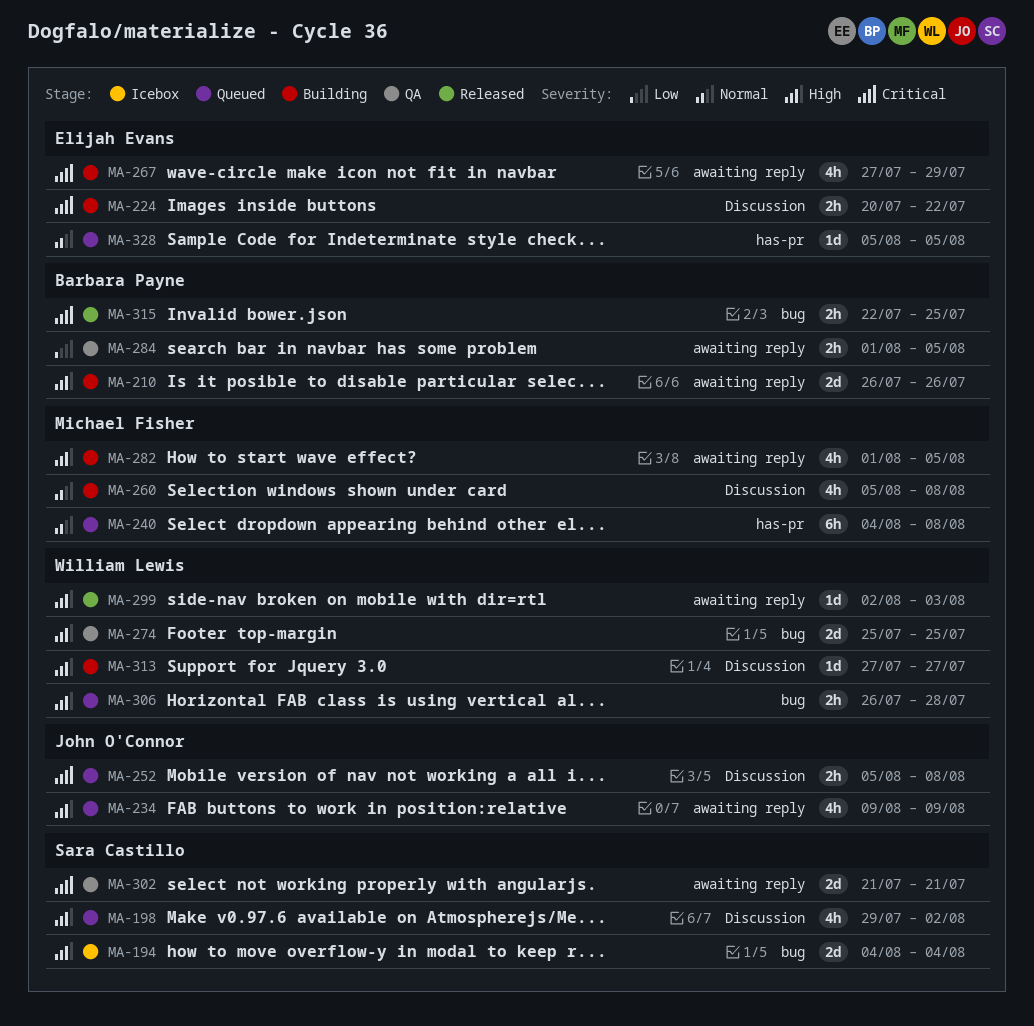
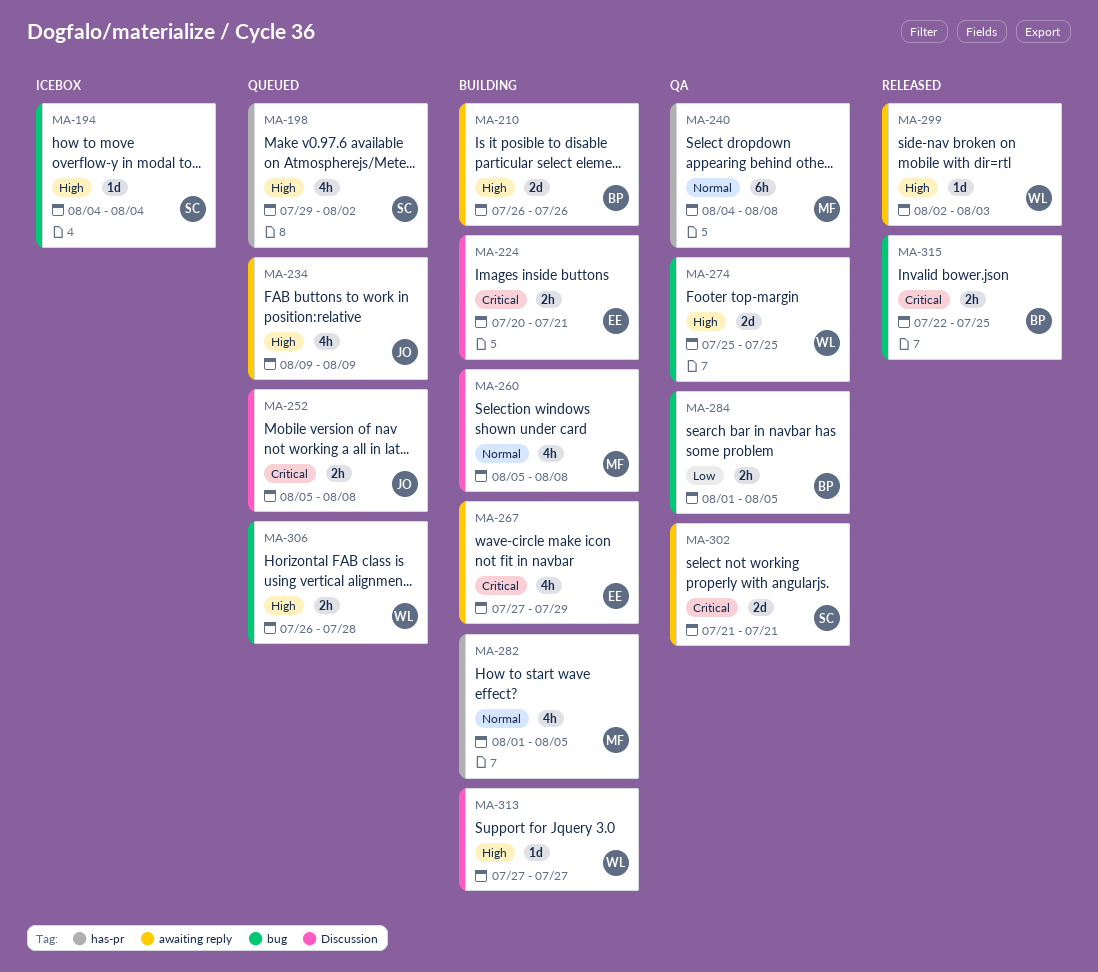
MA-194, estimate: 2d -> 1d
MA-198, label: Discussion -> has-pr
MA-224, due: Jul 22 -> Jul 21
MA-240, status: Queued -> QA
MA-282, priority: High -> Normal
MA-282, label: awaiting reply -> has-pr
MA-284, label: awaiting reply -> bug
MA-328: present -> none

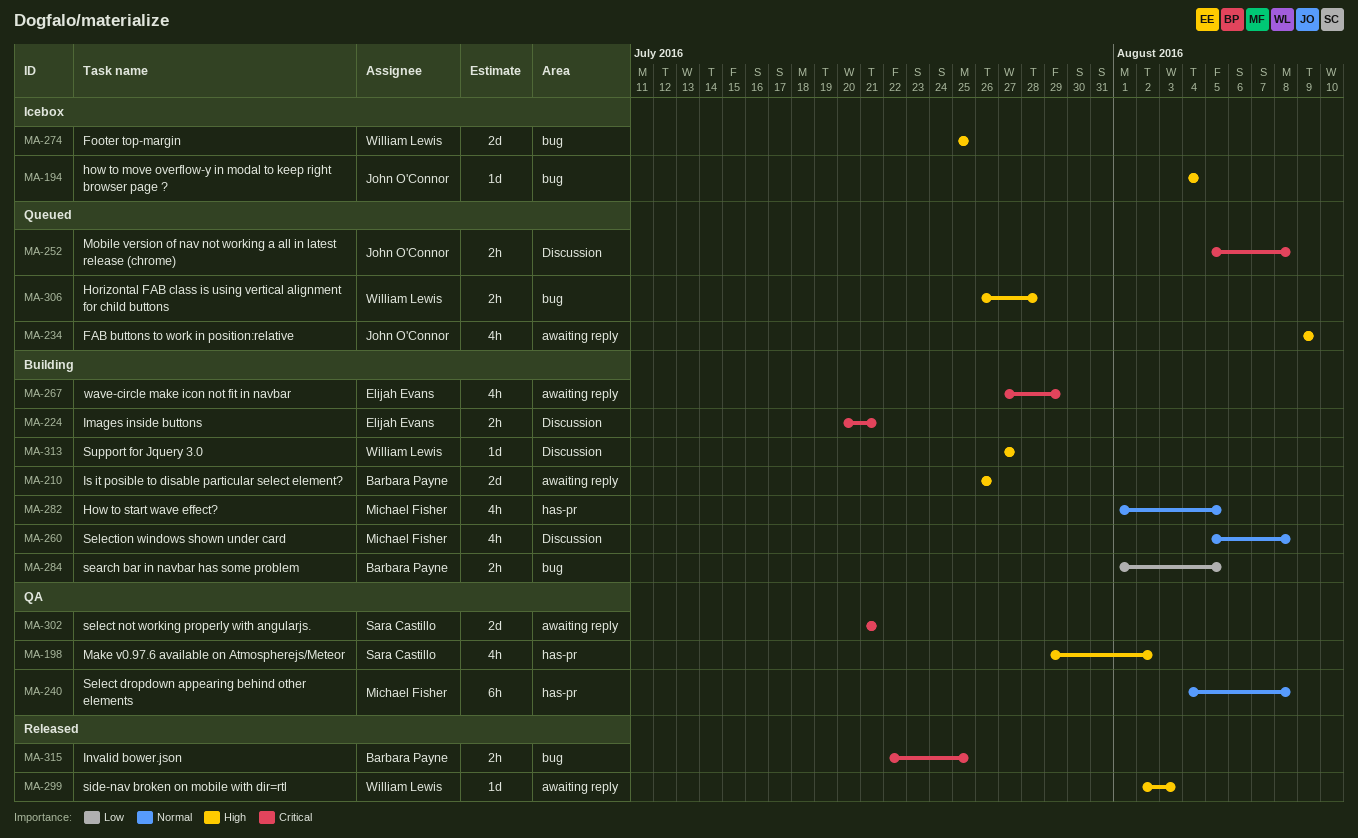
MA-194, owner: Sara Castillo -> John O'Connor
MA-198, status: Queued -> QA
MA-274, status: QA -> Icebox
MA-284, status: QA -> Building

